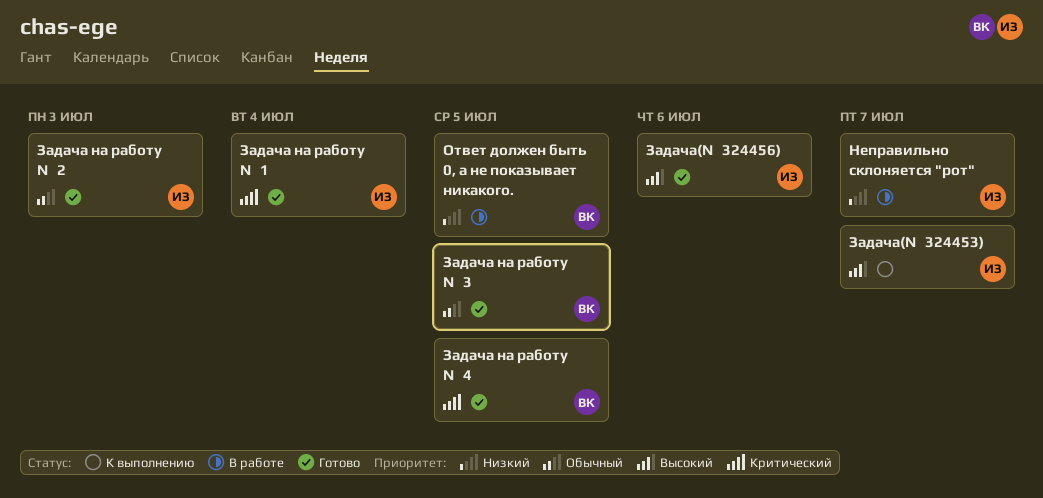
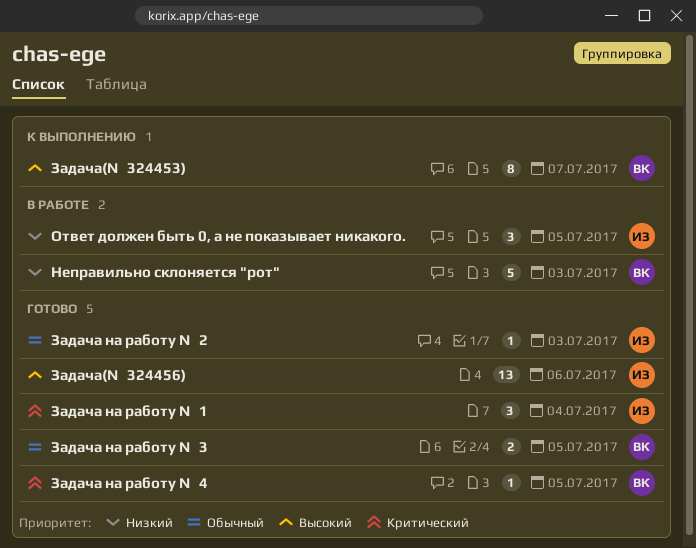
Задача(№324453), owner: ИЗ -> ВК
Неправильно склоняется "рот", owner: ИЗ -> ВК
Неправильно склоняется "рот", due: Jul 7 -> Jul 3
Ответ должен быть 0, а не показывает никакого., owner: ВК -> ИЗ

